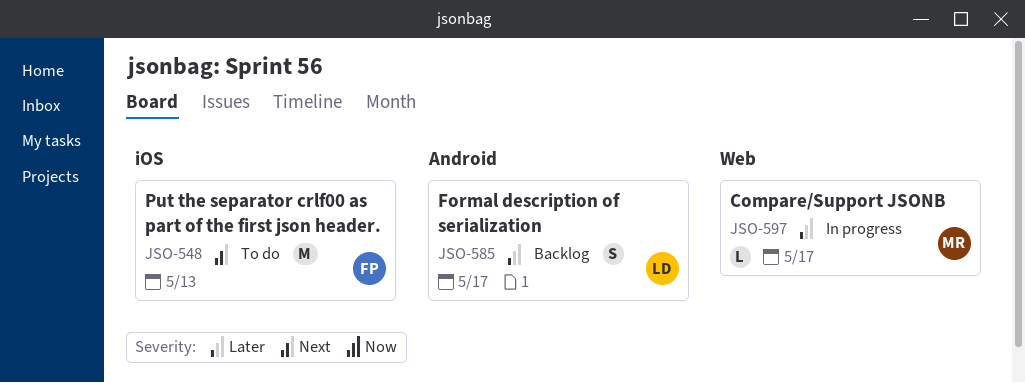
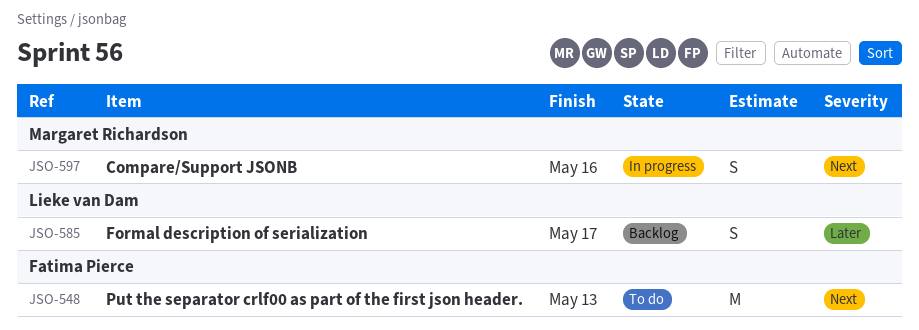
JSO-597, priority: Later -> Next
JSO-597, estimate: L -> S
JSO-597, due: May 17 -> May 16

